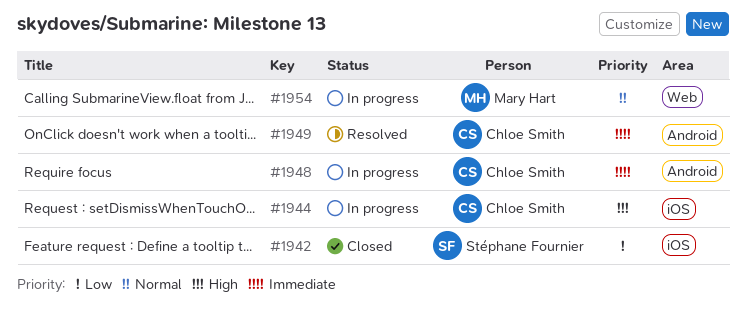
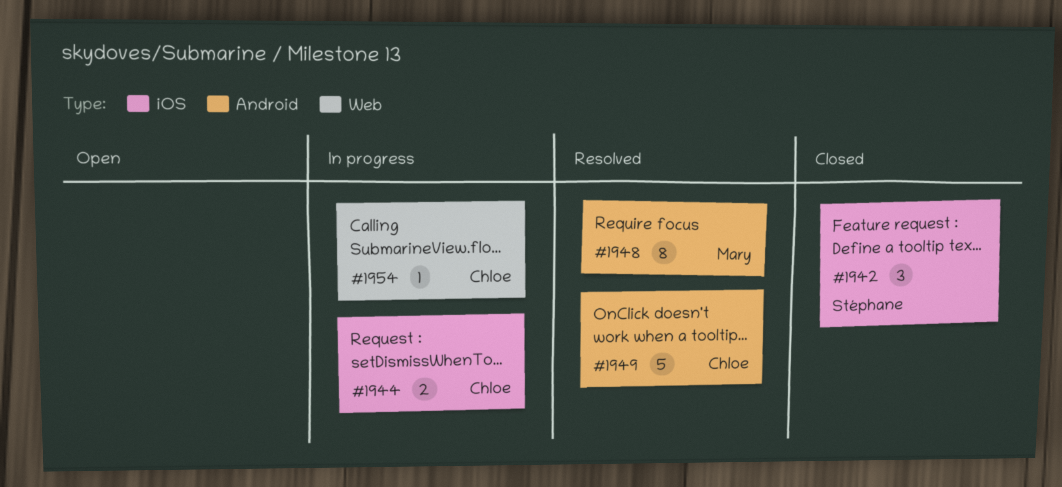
#1948, status: In progress -> Resolved
#1948, owner: Chloe Smith -> Mary Hart
#1954, owner: Mary Hart -> Chloe Smith

